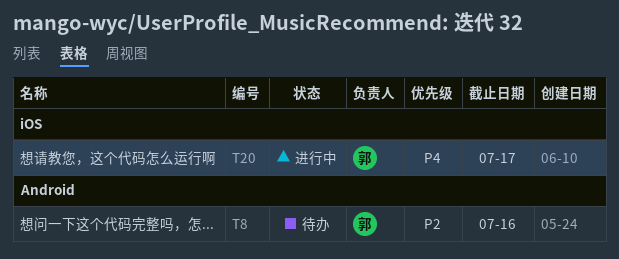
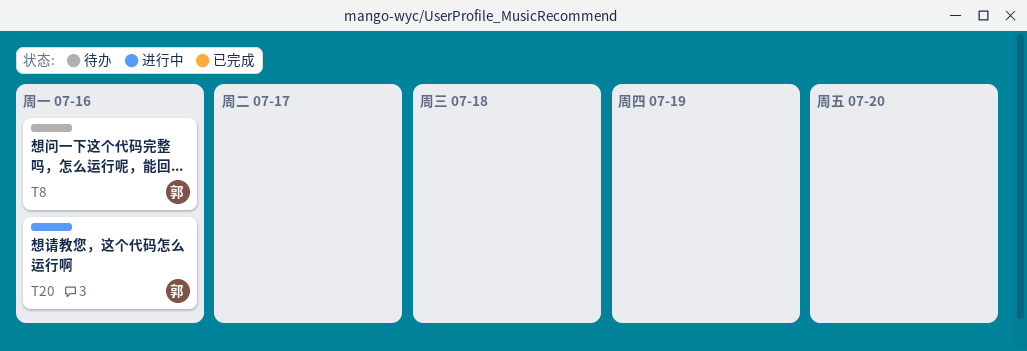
T20, due: Jul 17 -> Jul 16

